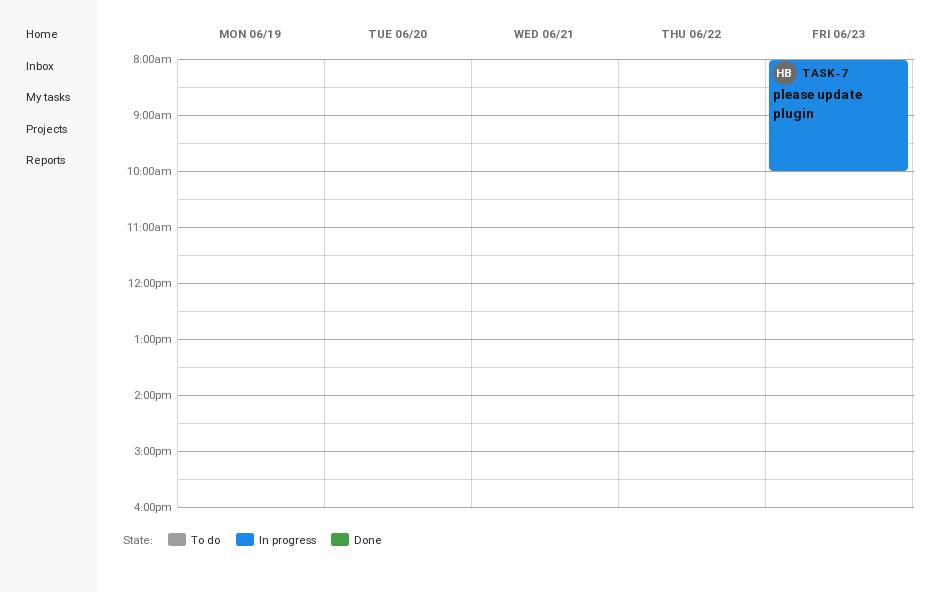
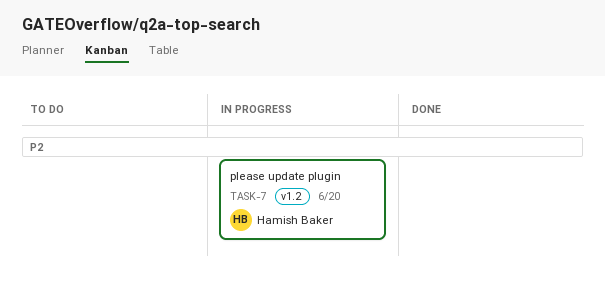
TASK-7, day: Jun 23 -> Jun 20

